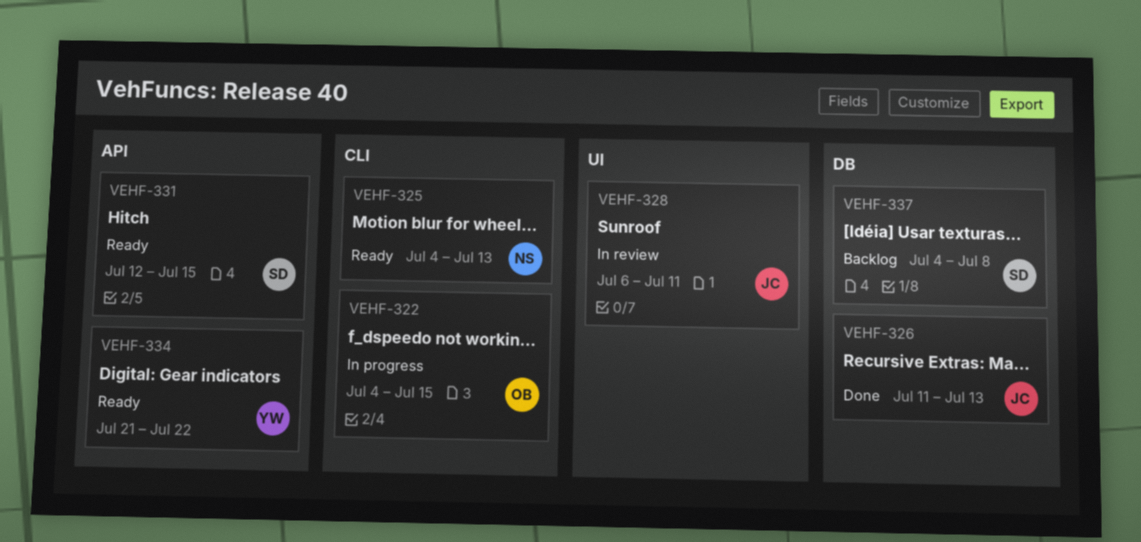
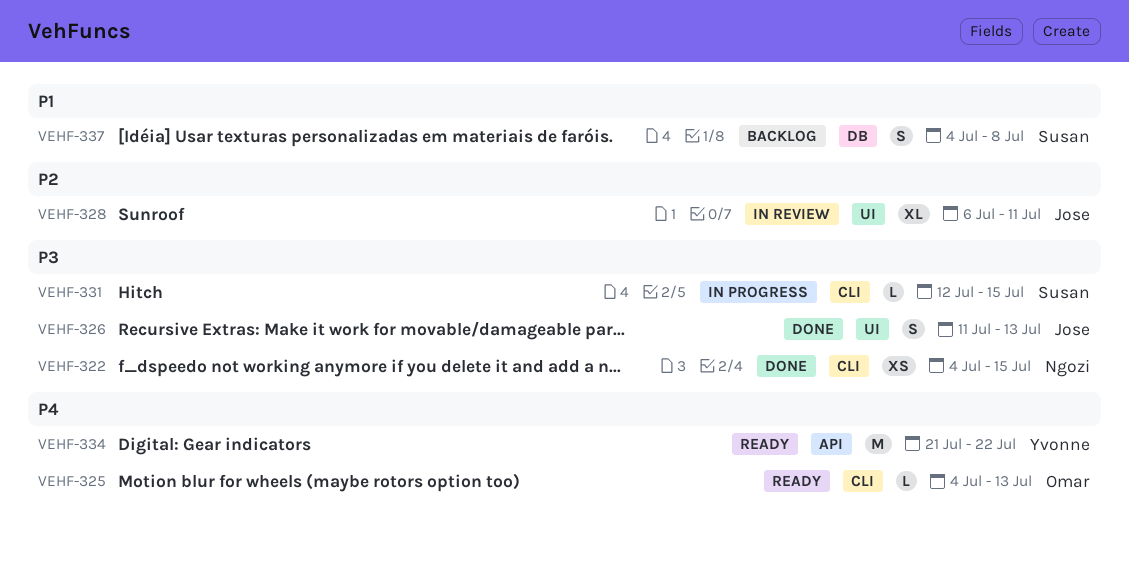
VEHF-322, status: In progress -> Done
VEHF-322, owner: Omar -> Ngozi
VEHF-325, owner: Ngozi -> Omar
VEHF-326, label: DB -> UI
VEHF-331, status: Ready -> In progress
VEHF-331, label: API -> CLI

